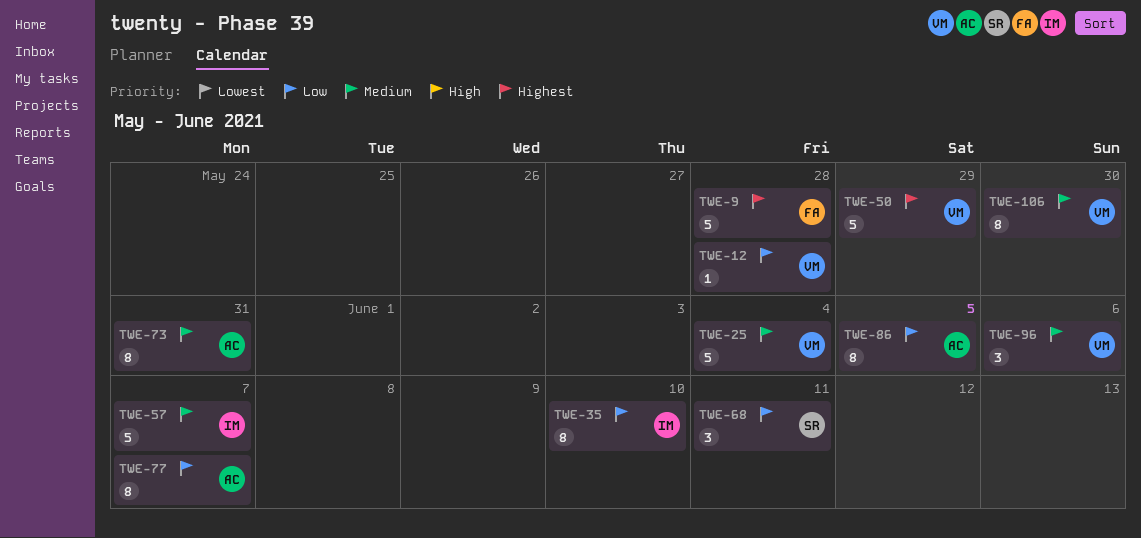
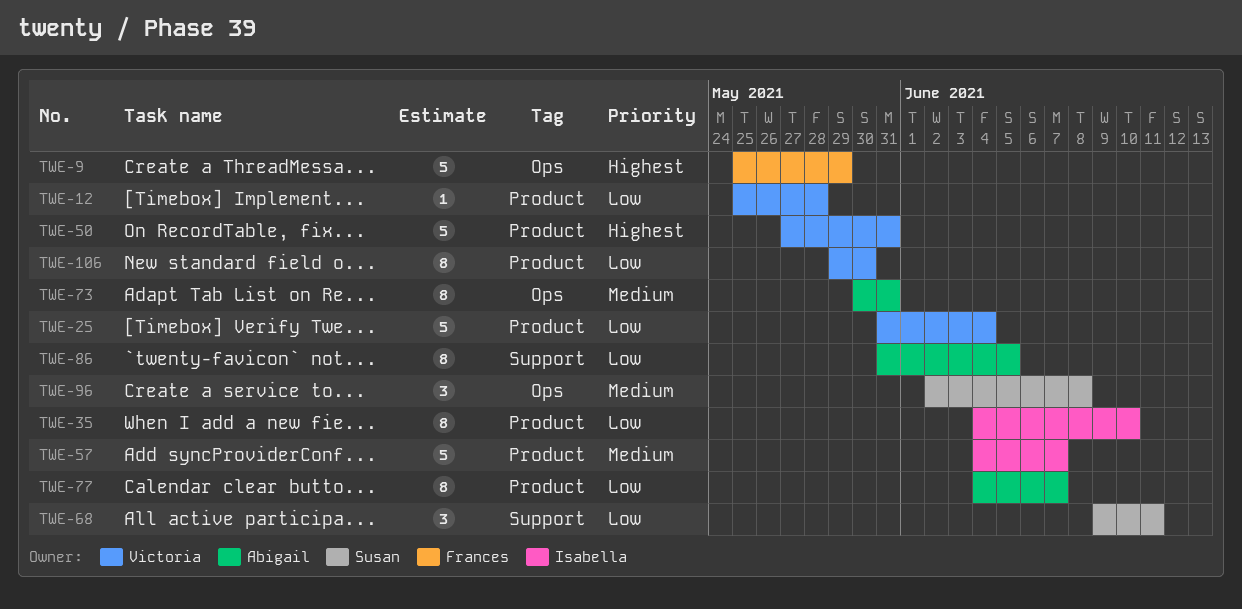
TWE-9, due: May 28 -> May 29
TWE-25, priority: Medium -> Low
TWE-50, due: May 29 -> May 31
TWE-96, owner: Victoria -> Susan
TWE-96, due: Jun 6 -> Jun 8
TWE-106, priority: Medium -> Low

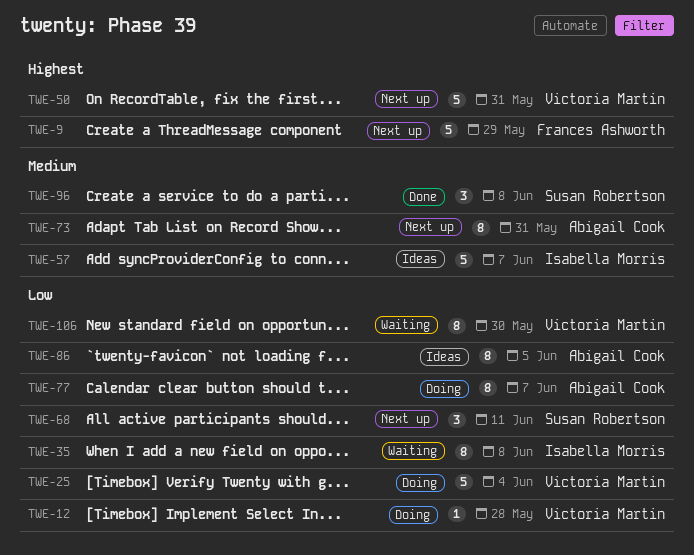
TWE-35, due: Jun 10 -> Jun 8

